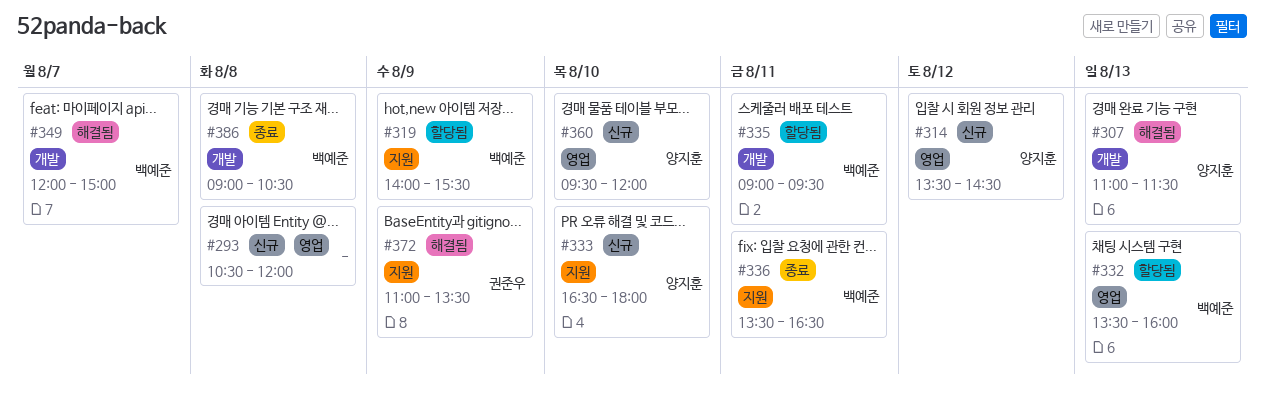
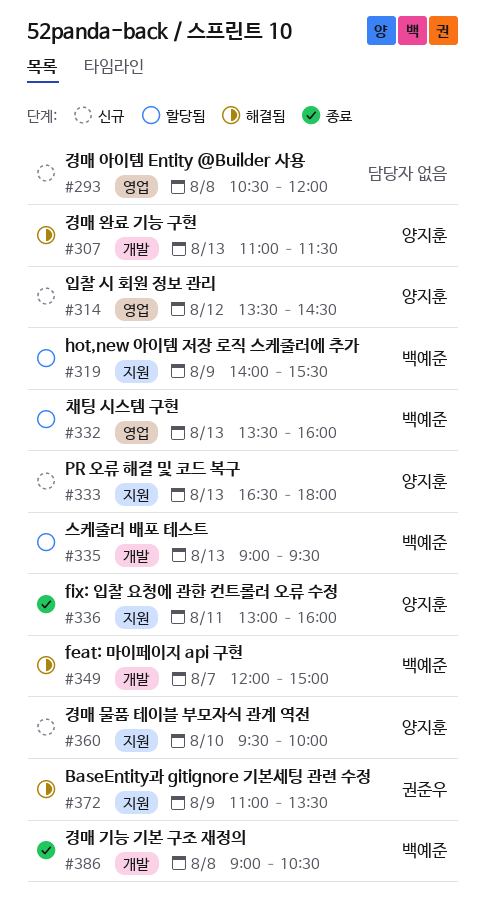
#333, day: Aug 10 -> Aug 13
#335, day: Aug 11 -> Aug 13
#336, owner: 백예준 -> 양지훈
#336, begins: 13:30 -> 13:00
#336, ends: 16:30 -> 16:00
#360, label: 영업 -> 지원
#360, ends: 12:00 -> 10:00

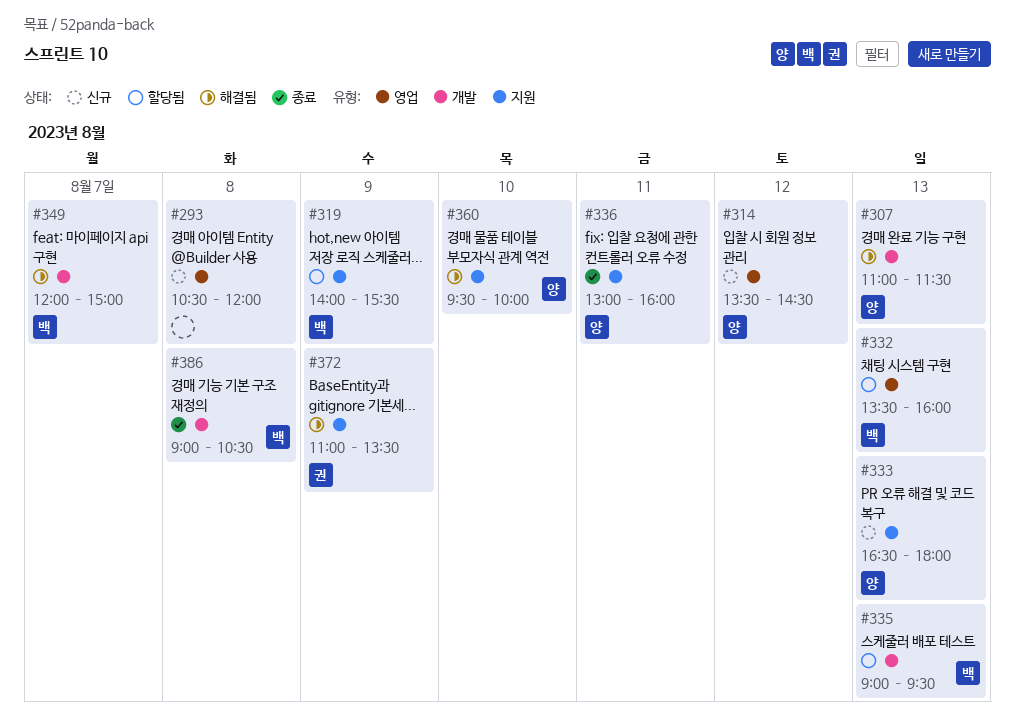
#360, status: 신규 -> 해결됨

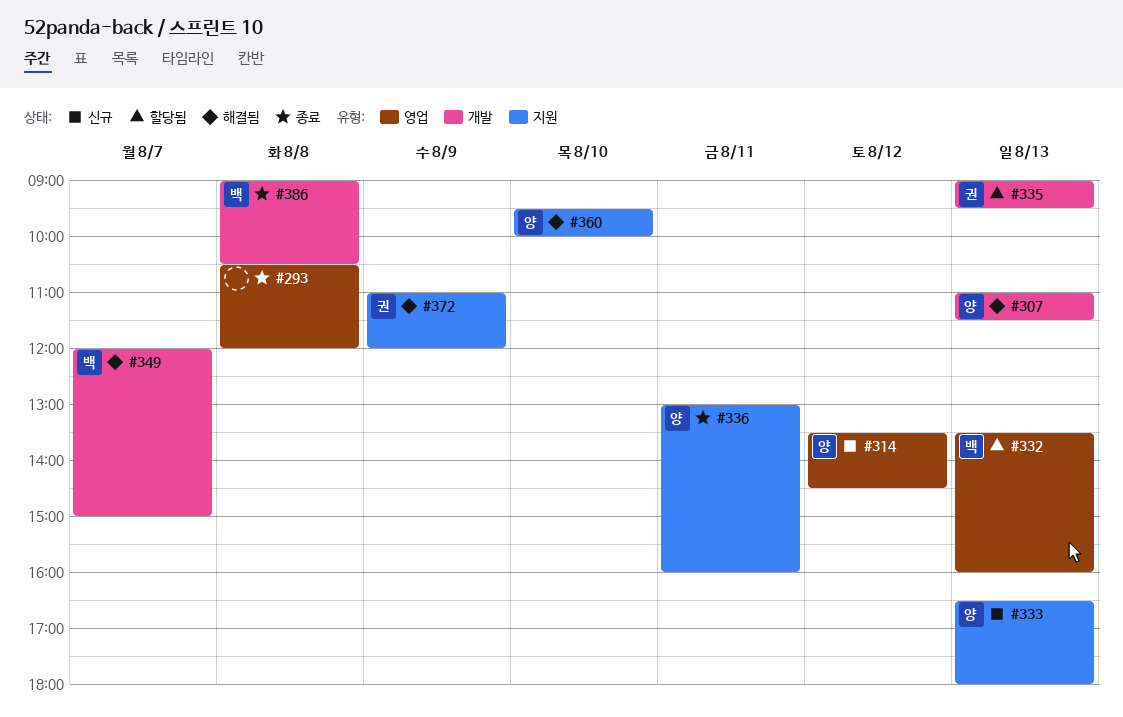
#293, status: 신규 -> 종료
#319: present -> none
#335, owner: 백 -> 권
#372, ends: 13:30 -> 12:00

